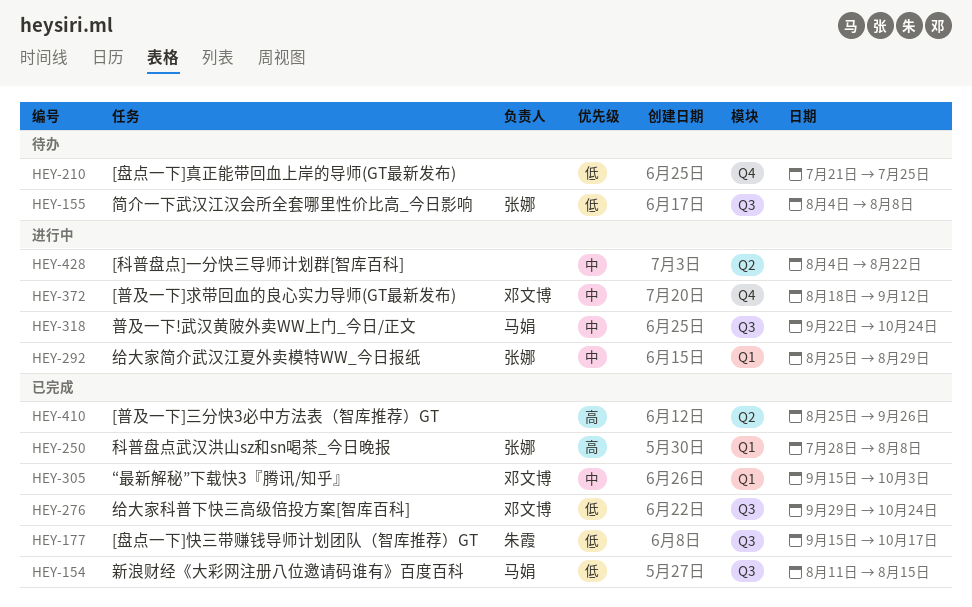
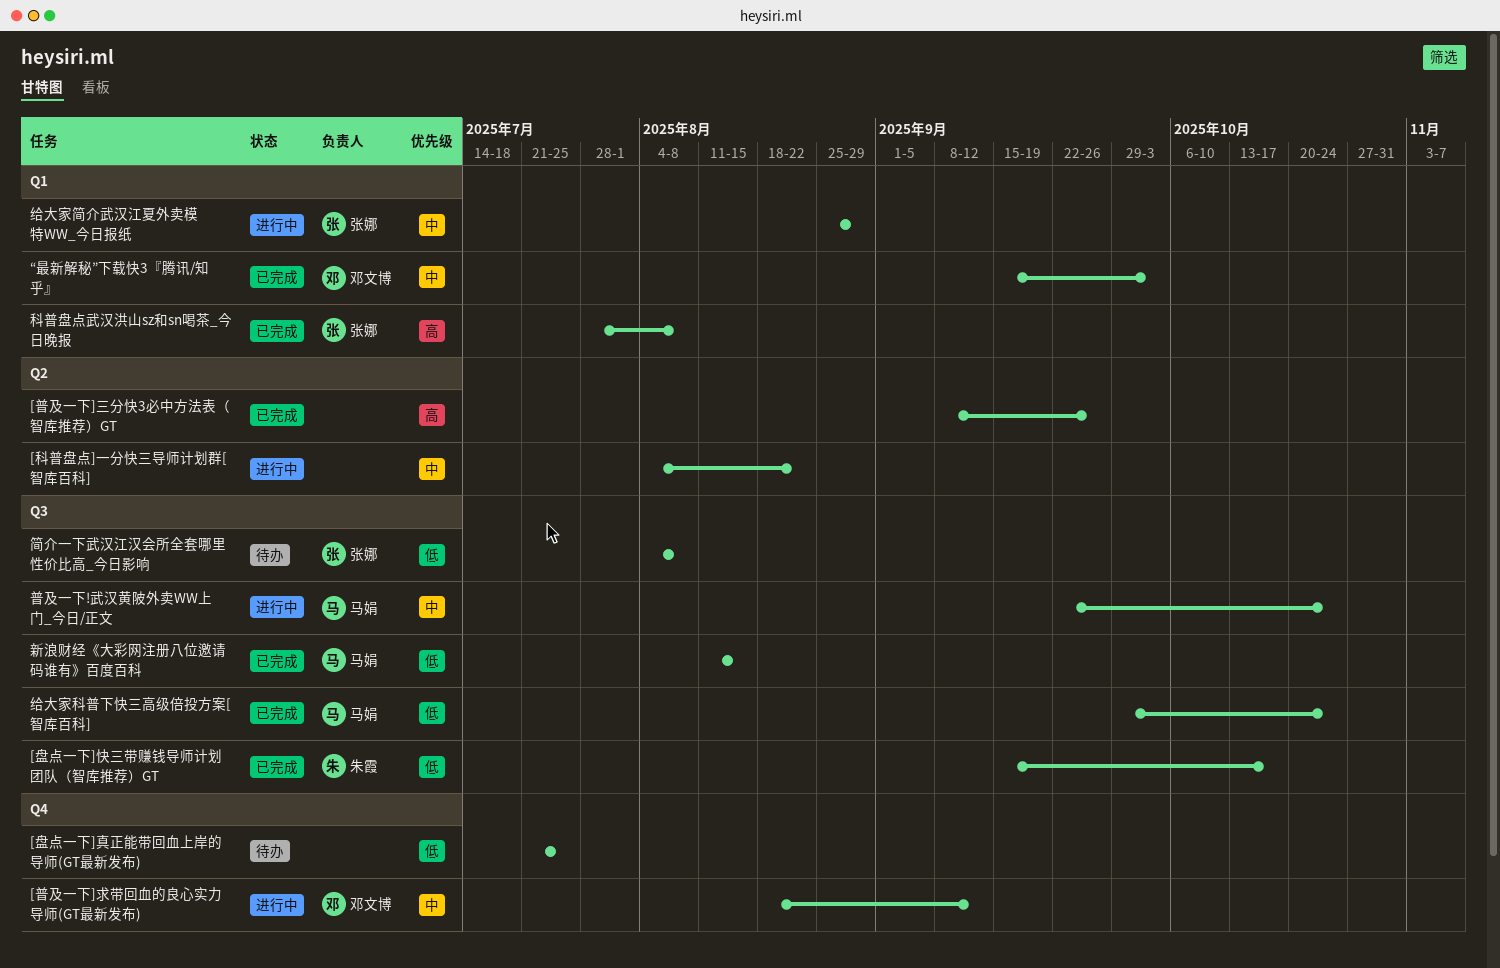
[普及一下]三分快3必中方法表（智库推荐）GT, start: Aug 25 -> Sep 8
给大家科普下快三高级倍投方案[智库百科], owner: 邓文博 -> 马娟

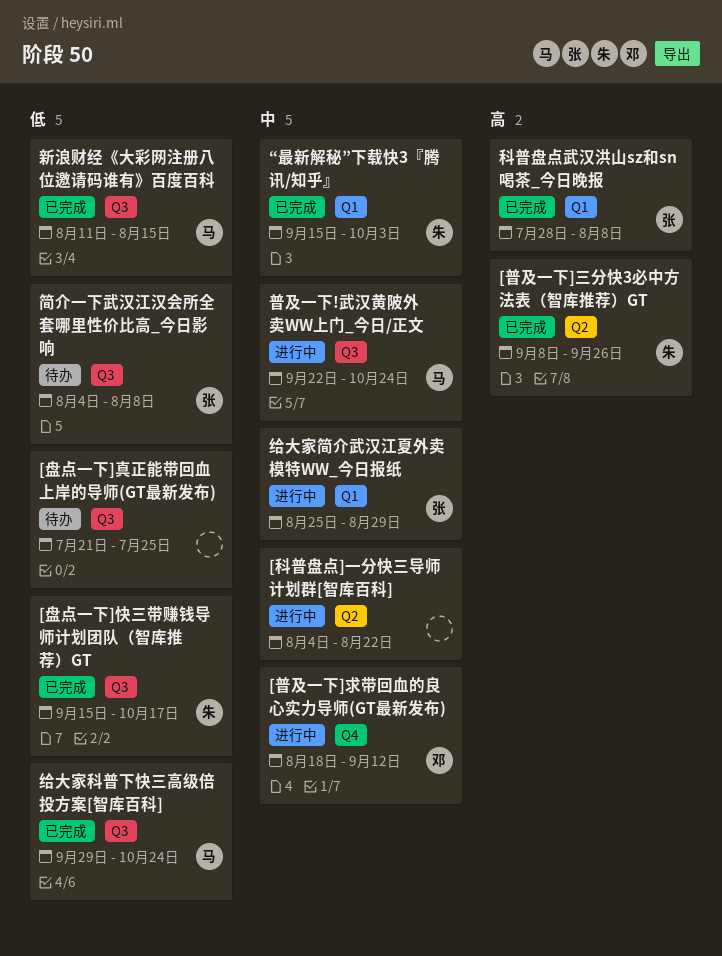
[普及一下]三分快3必中方法表（智库推荐）GT, owner: none -> 朱霞
[盘点一下]真正能带回血上岸的导师(GT最新发布), label: Q4 -> Q3
“最新解秘”下载快3『腾讯/知乎』, owner: 邓文博 -> 朱霞

